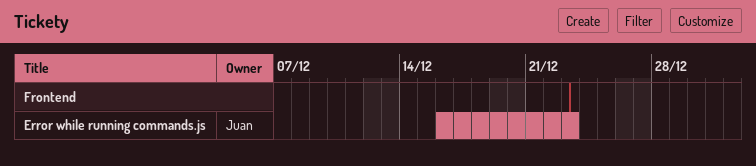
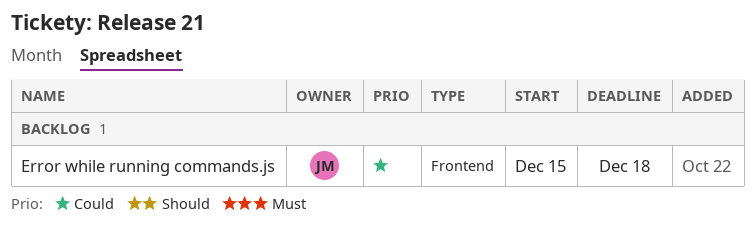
Error while running commands.js, start: Dec 16 -> Dec 15
Error while running commands.js, due: Dec 23 -> Dec 18

